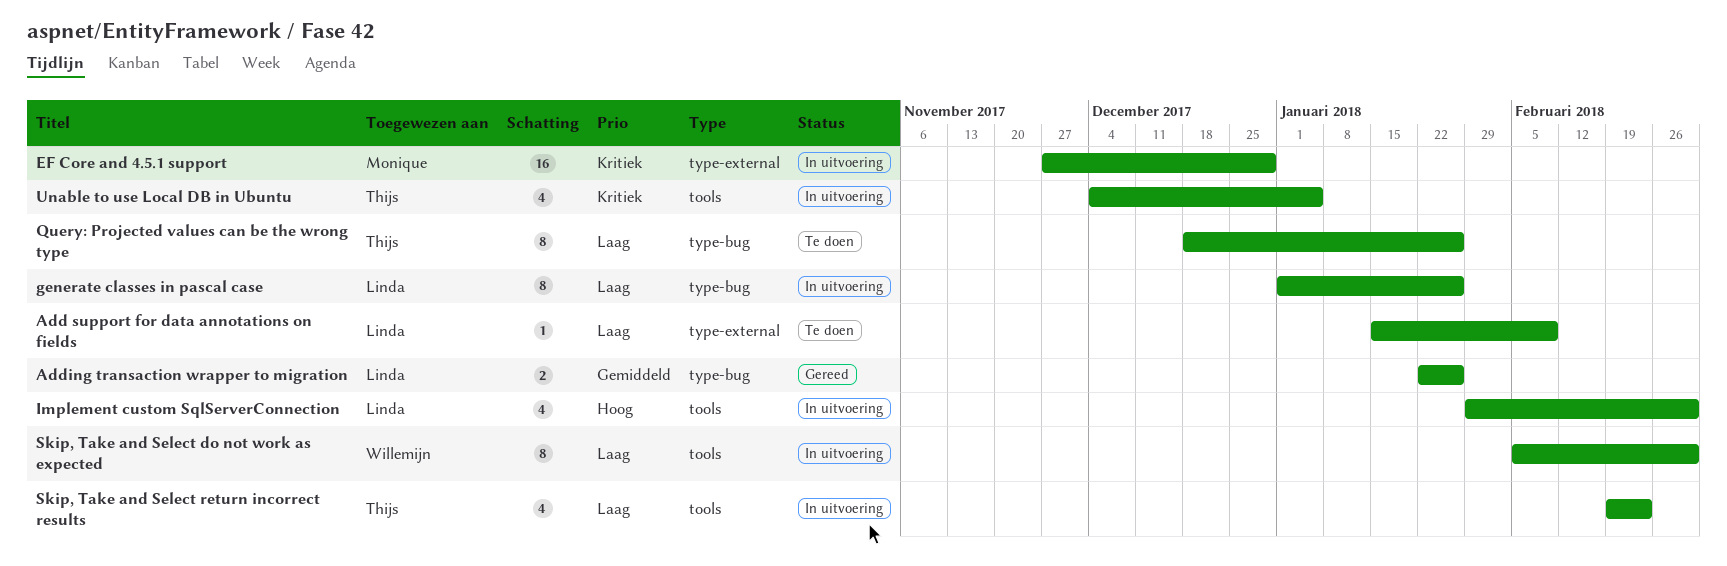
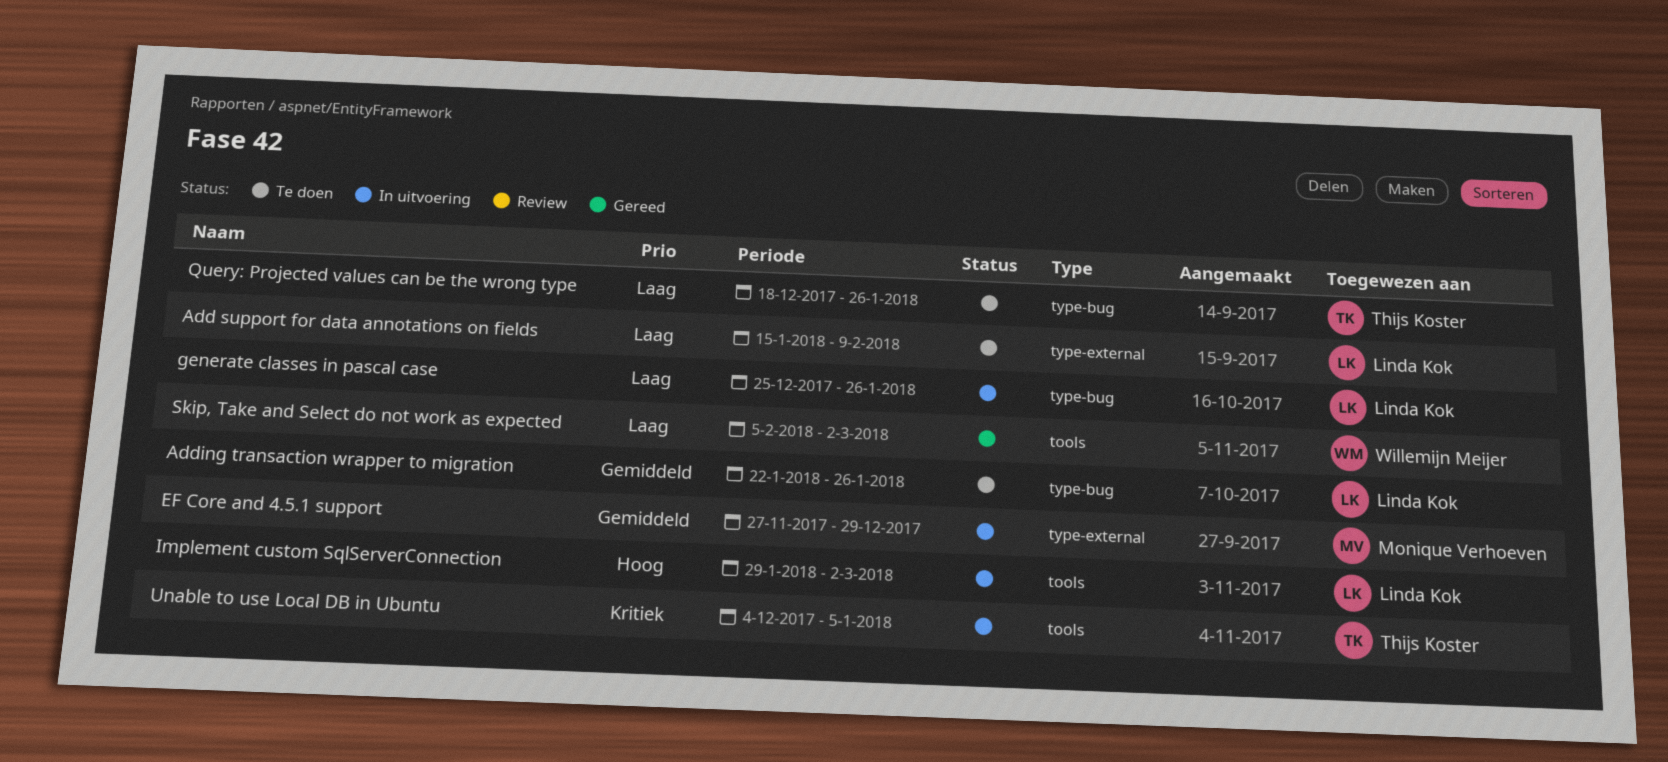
Adding transaction wrapper to migration, status: Gereed -> Te doen
EF Core and 4.5.1 support, priority: Kritiek -> Gemiddeld
generate classes in pascal case, start: Jan 1 -> Dec 25
Skip, Take and Select do not work as expected, status: In uitvoering -> Gereed
Skip, Take and Select return incorrect results: present -> none

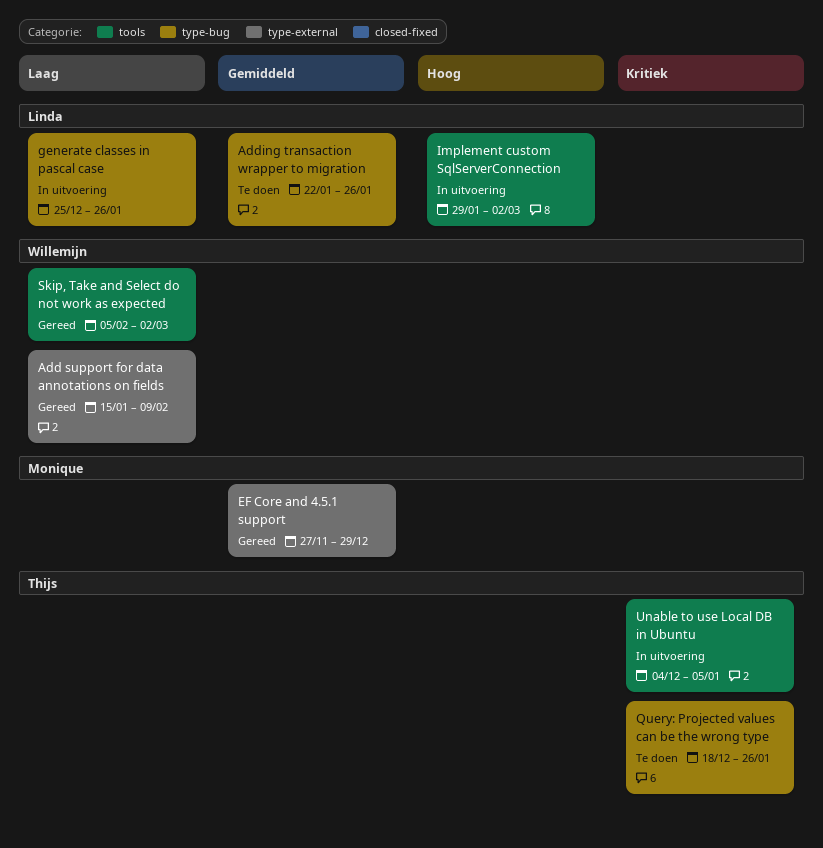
Add support for data annotations on fields, status: Te doen -> Gereed
Add support for data annotations on fields, owner: Linda Kok -> Willemijn Meijer
EF Core and 4.5.1 support, status: In uitvoering -> Gereed
Query: Projected values can be the wrong type, priority: Laag -> Kritiek

